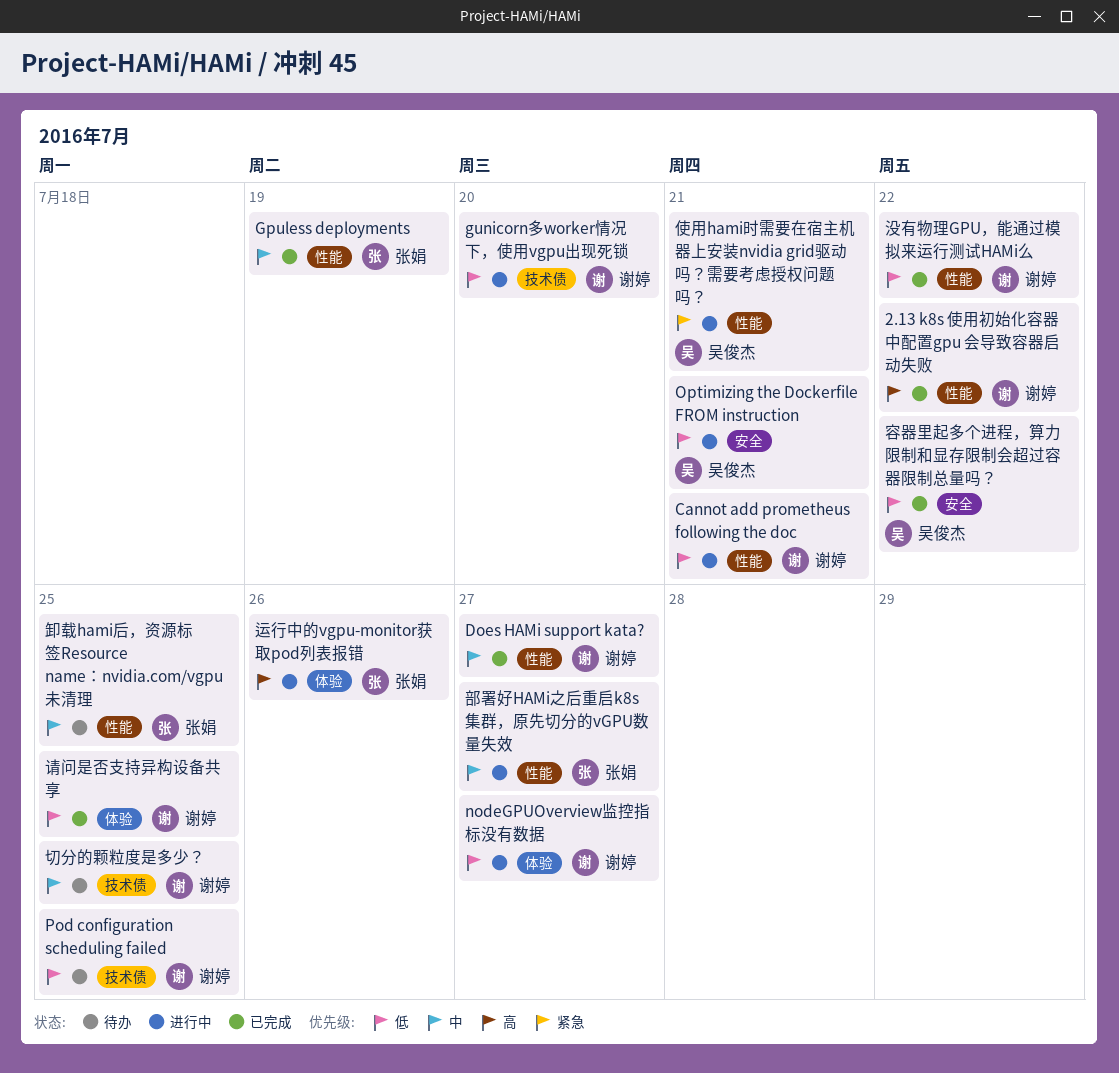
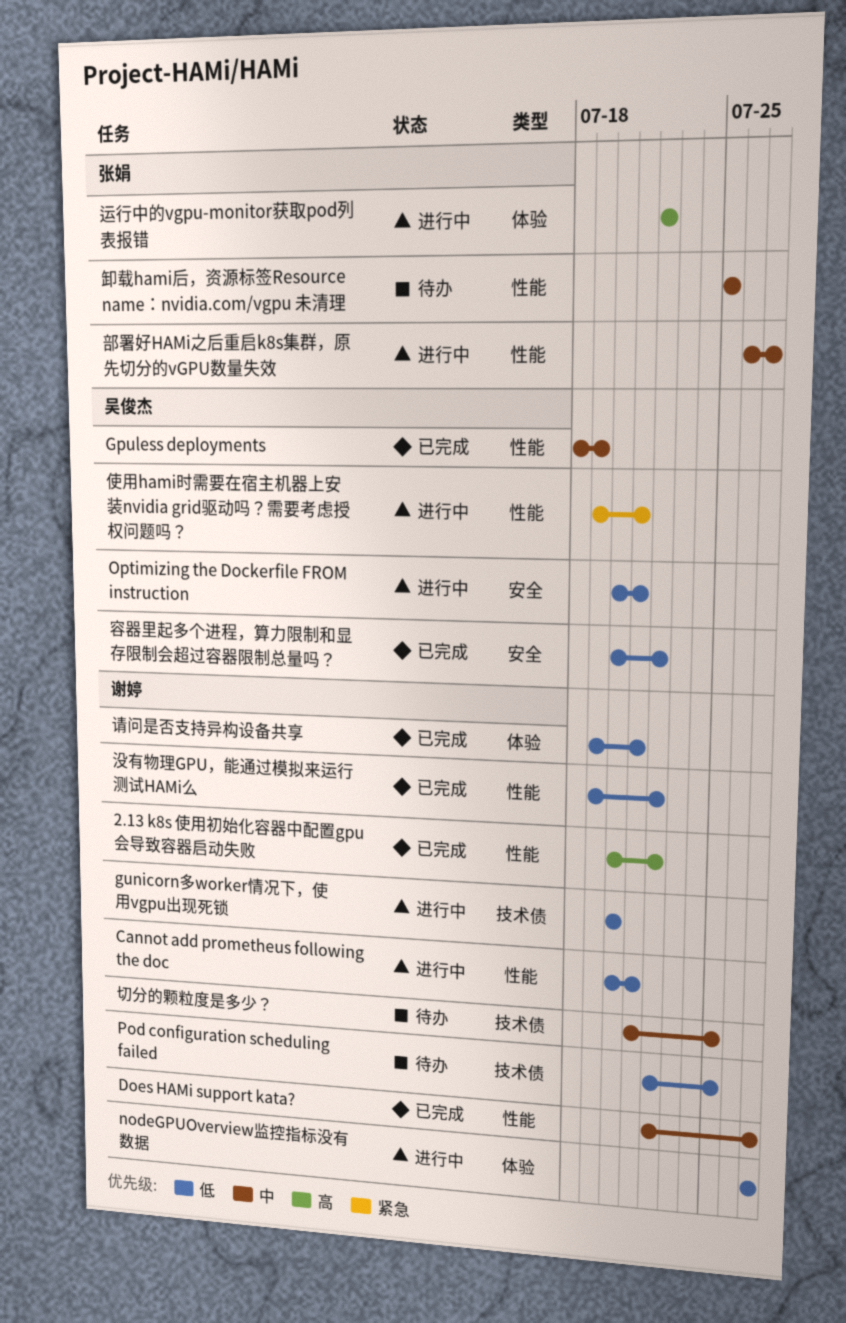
Gpuless deployments, owner: 张娟 -> 吴俊杰
请问是否支持异构设备共享, due: Jul 25 -> Jul 21
运行中的vgpu-monitor获取pod列表报错, due: Jul 26 -> Jul 22

